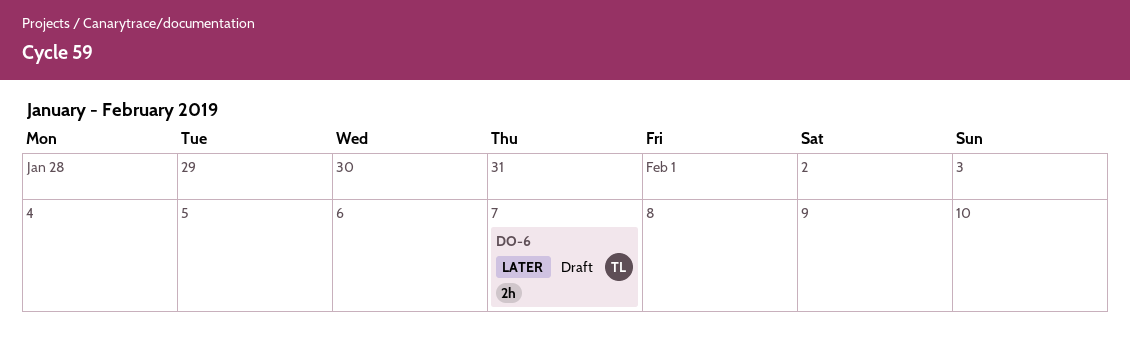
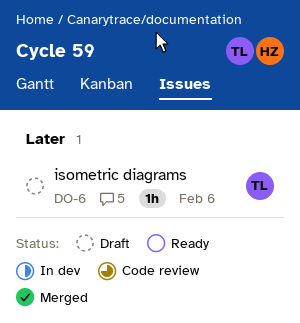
DO-6, estimate: 2h -> 1h
DO-6, due: Feb 7 -> Feb 6

